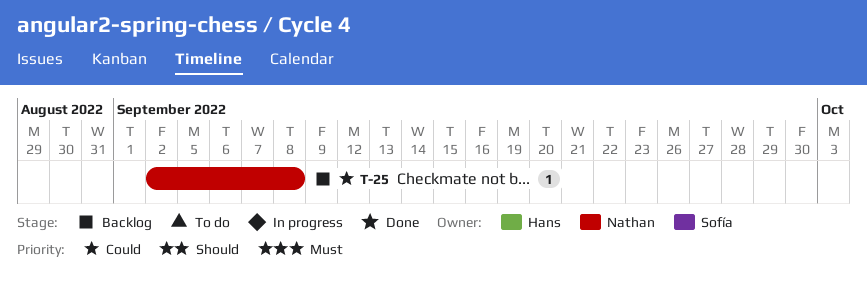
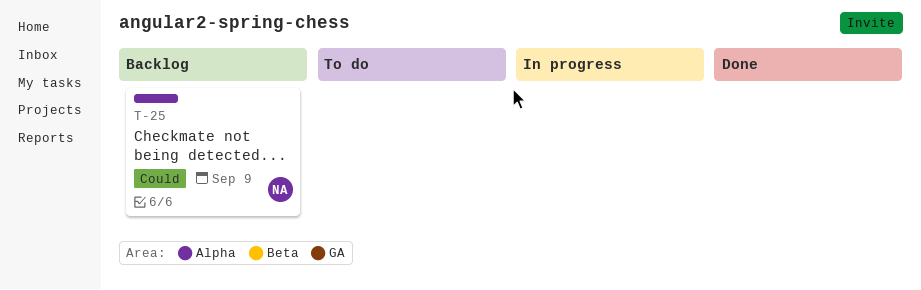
T-25, due: Sep 8 -> Sep 9

